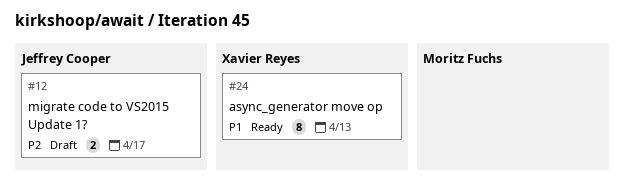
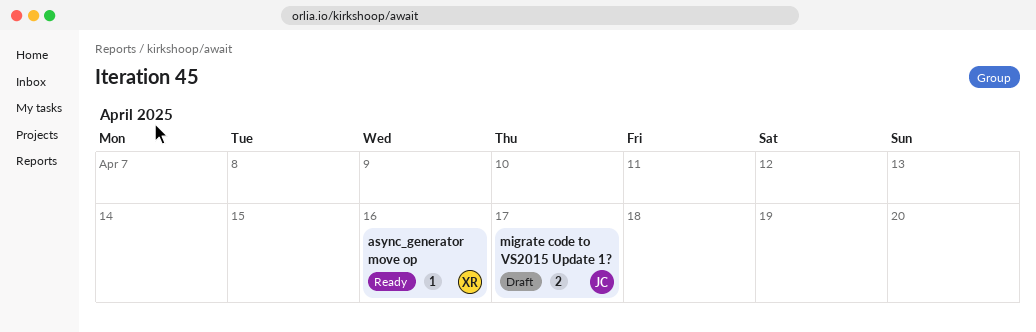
async_generator move op, estimate: 8 -> 1
async_generator move op, due: Apr 13 -> Apr 16

